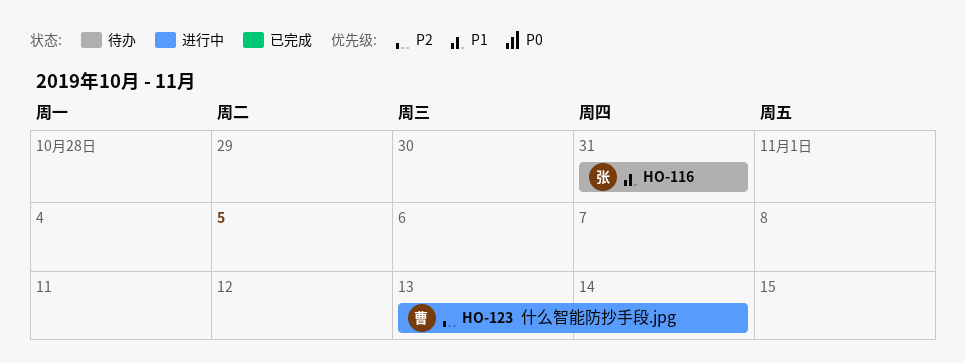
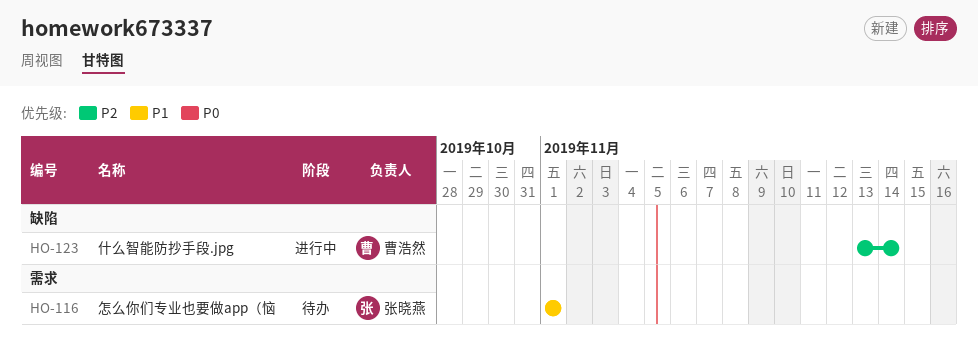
HO-116, start: Oct 31 -> Nov 1
HO-116, due: Oct 31 -> Nov 1

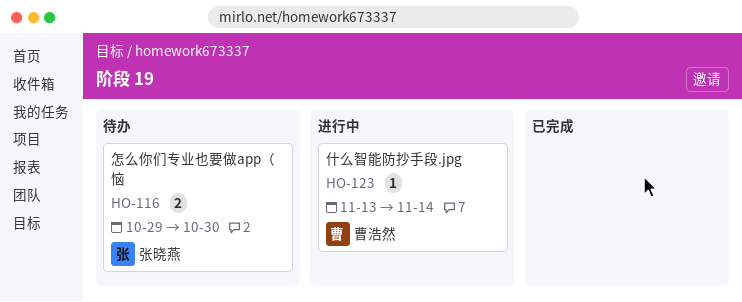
HO-116, start: Nov 1 -> Oct 29
HO-116, due: Nov 1 -> Oct 30

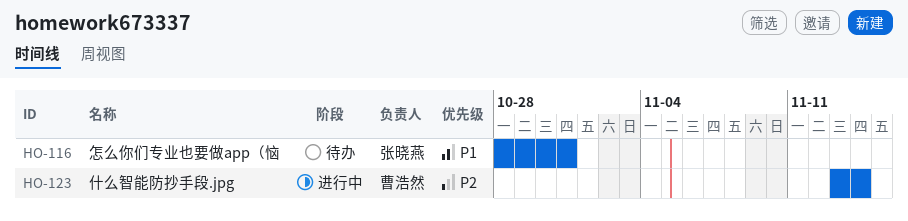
HO-116, start: Oct 29 -> Oct 28
HO-116, due: Oct 30 -> Oct 31

